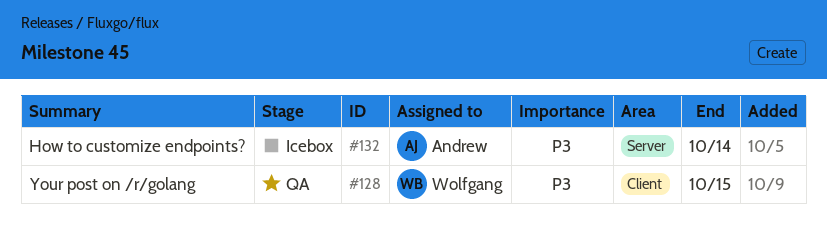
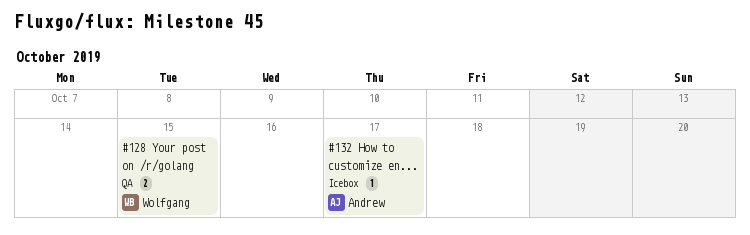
#132, due: Oct 14 -> Oct 17

